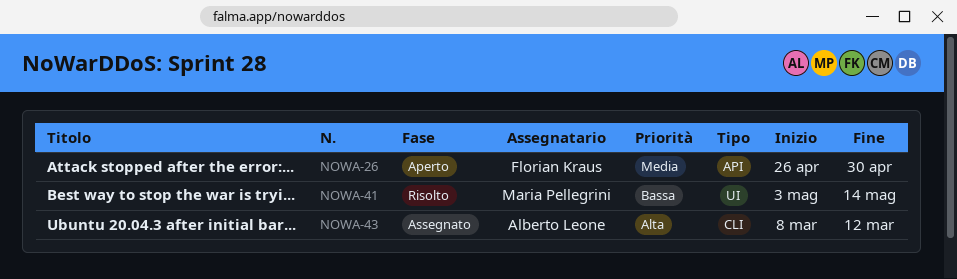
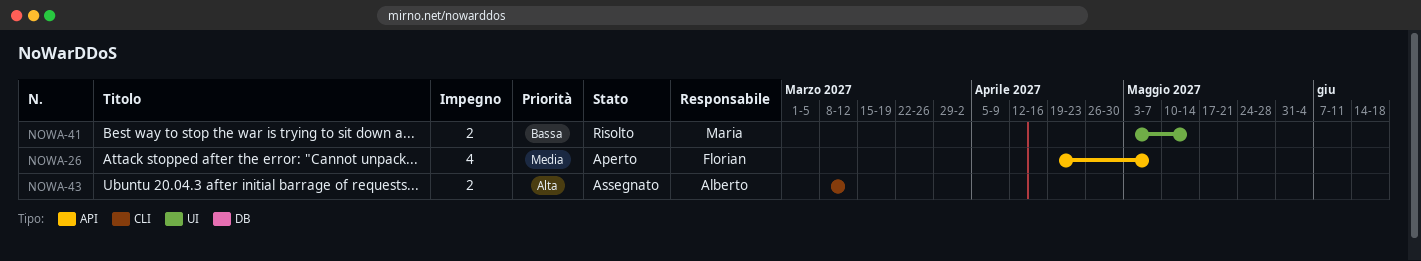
NOWA-26, start: Apr 26 -> Apr 19
NOWA-26, due: Apr 30 -> May 7

